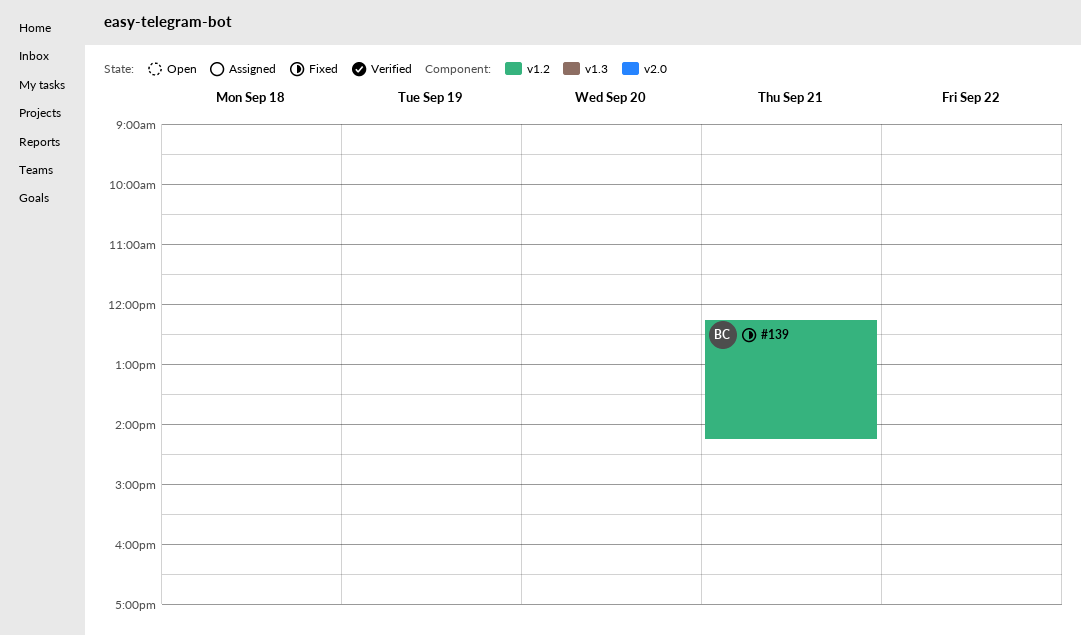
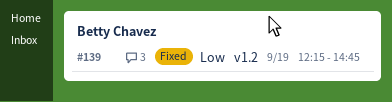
#139, day: Sep 21 -> Sep 19
#139, ends: 14:15 -> 14:45

